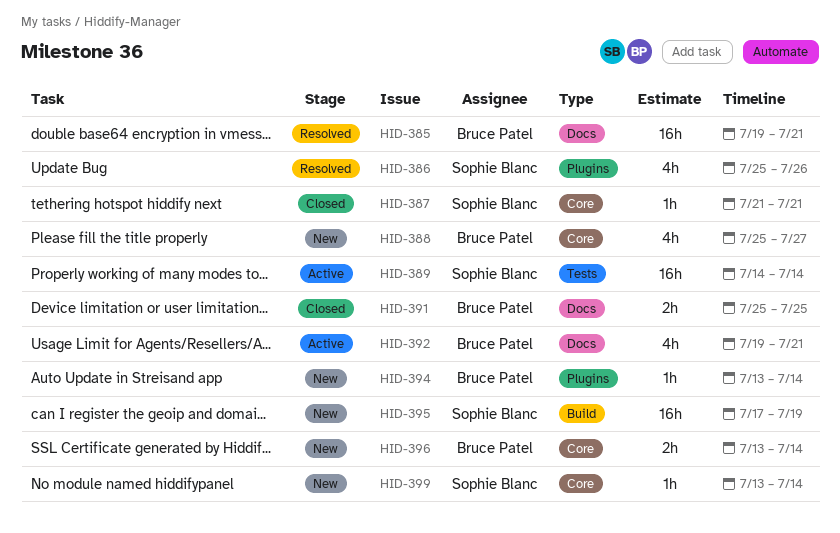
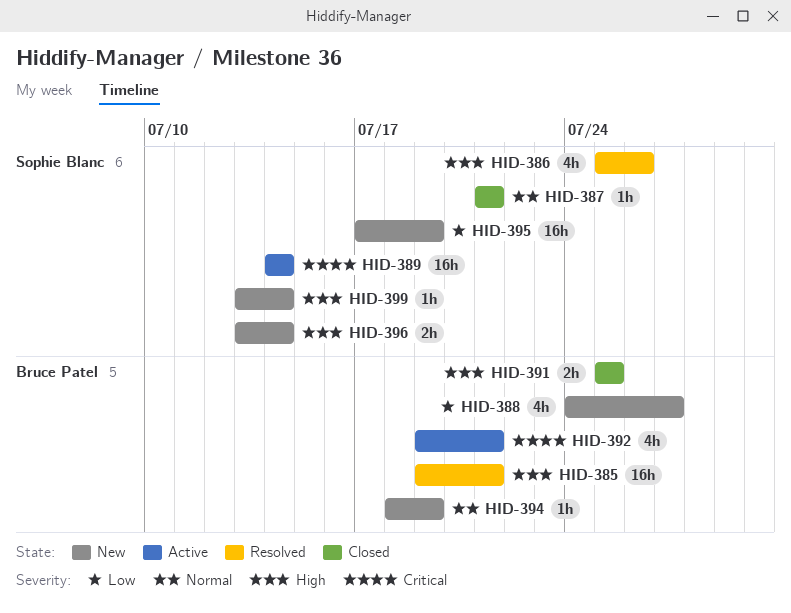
HID-388, start: Jul 25 -> Jul 24
HID-394, start: Jul 13 -> Jul 18
HID-394, due: Jul 14 -> Jul 19
HID-396, owner: Bruce Patel -> Sophie Blanc

